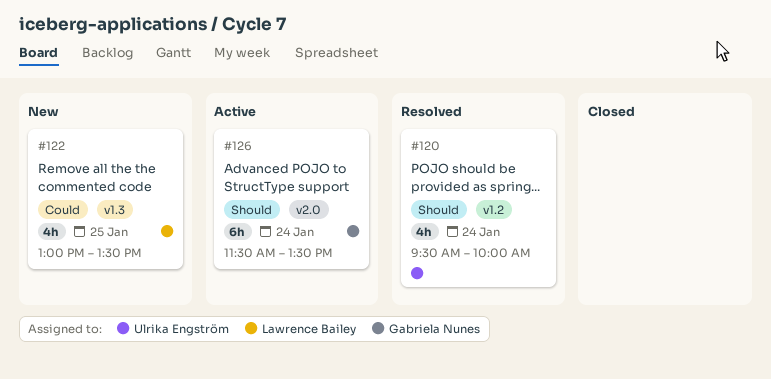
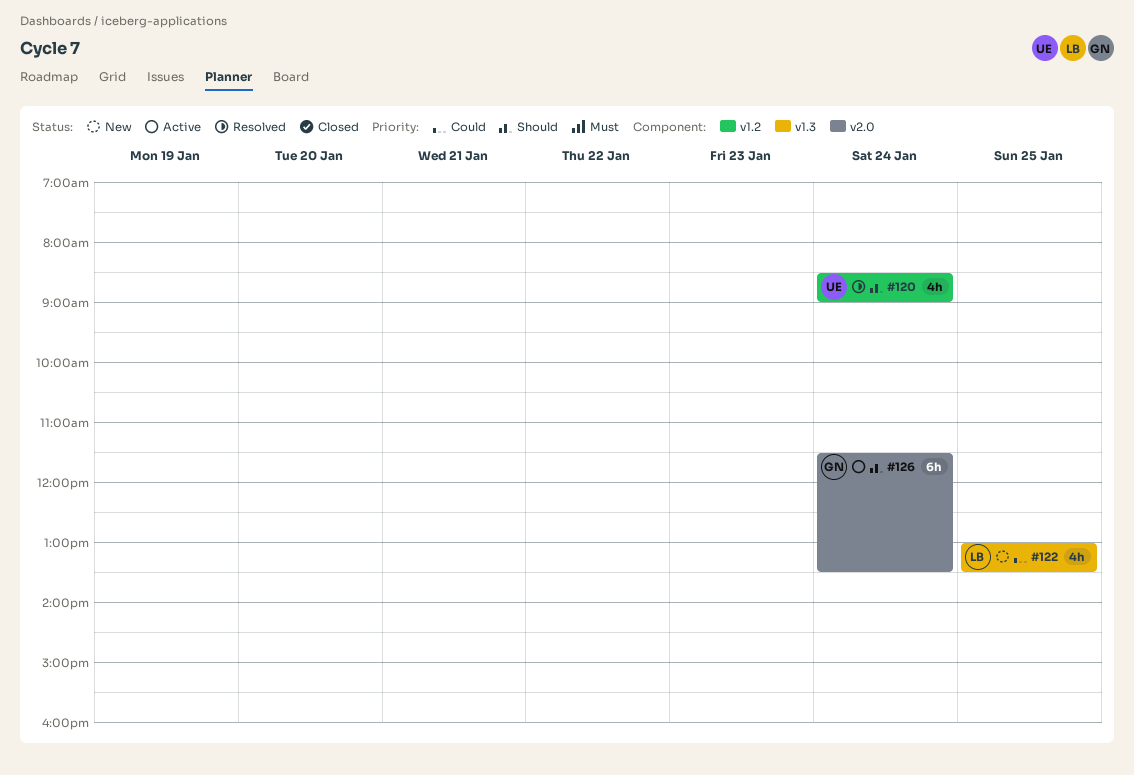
#120, begins: 09:30 -> 08:30
#120, ends: 10:00 -> 09:00

